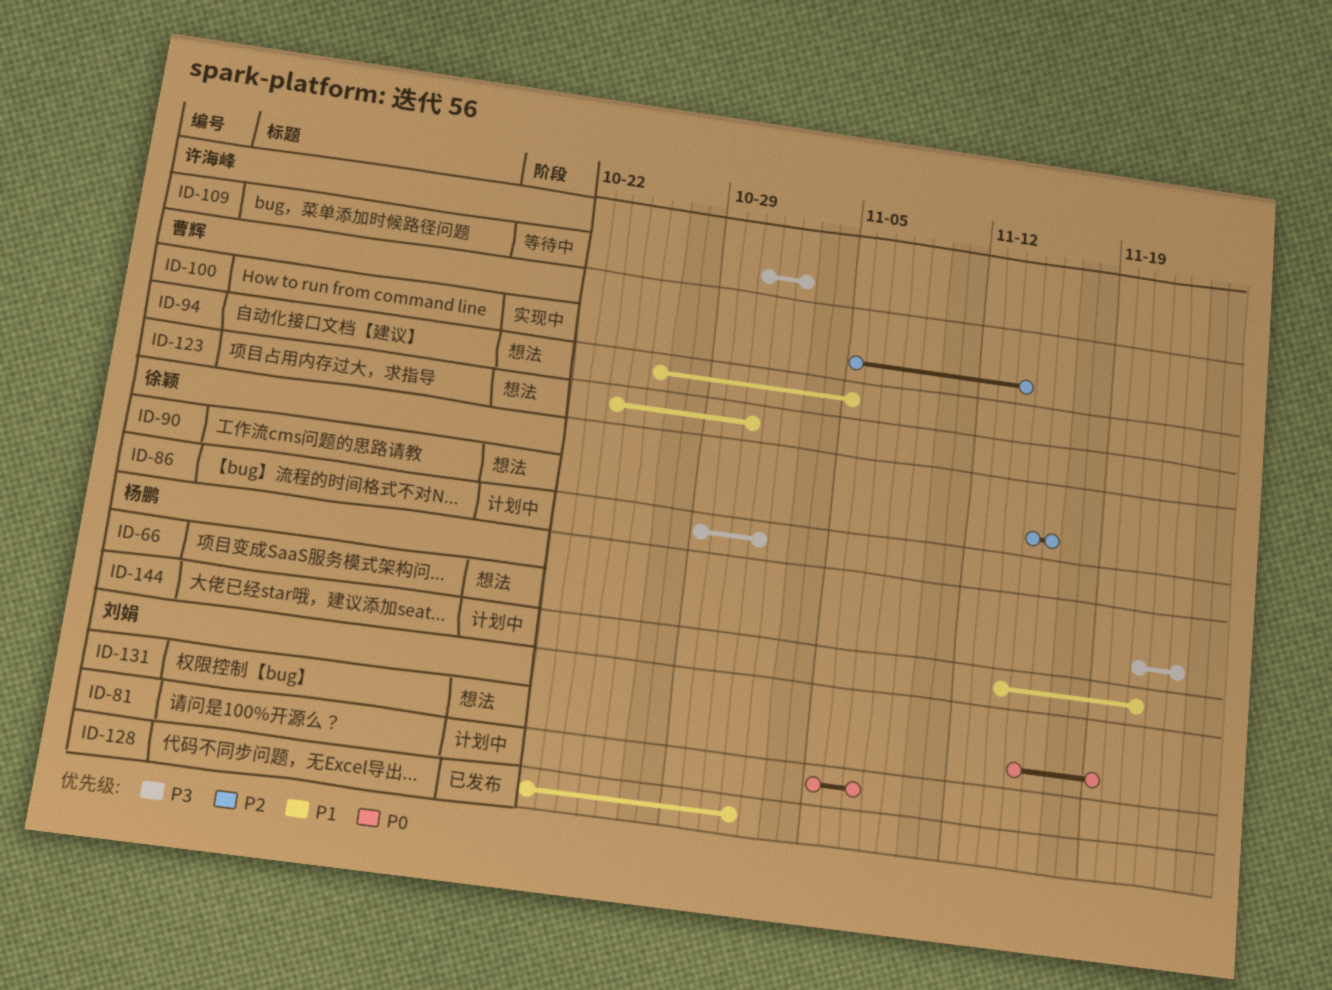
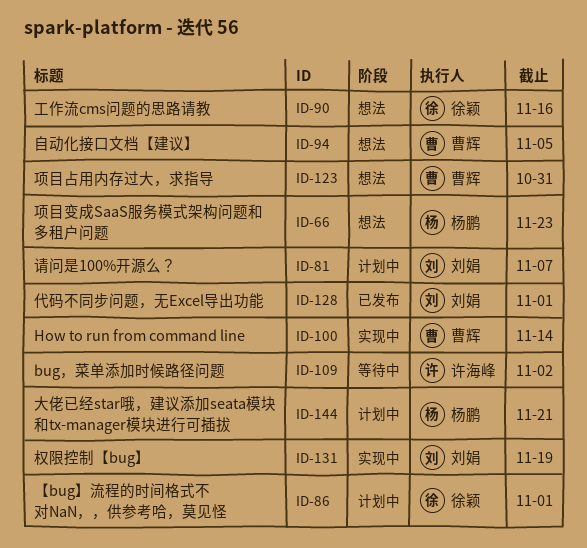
ID-131, status: 想法 -> 实现中

